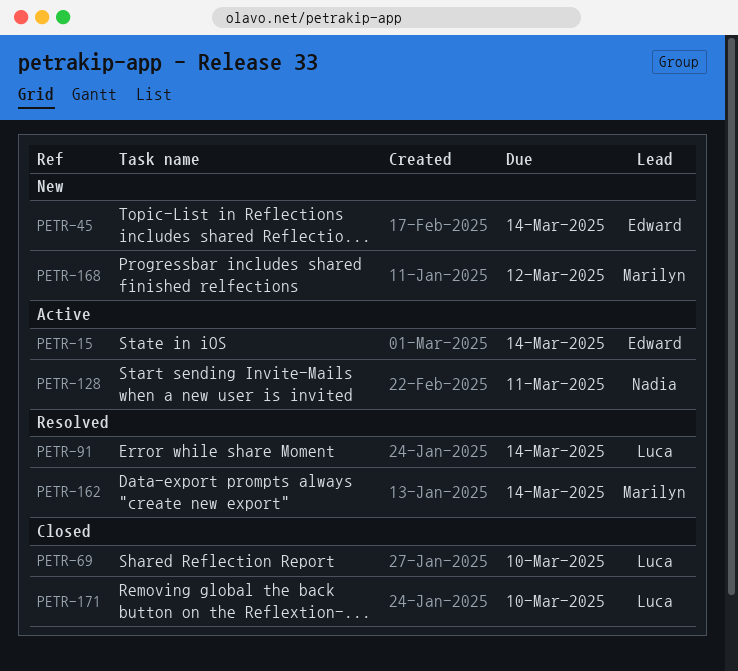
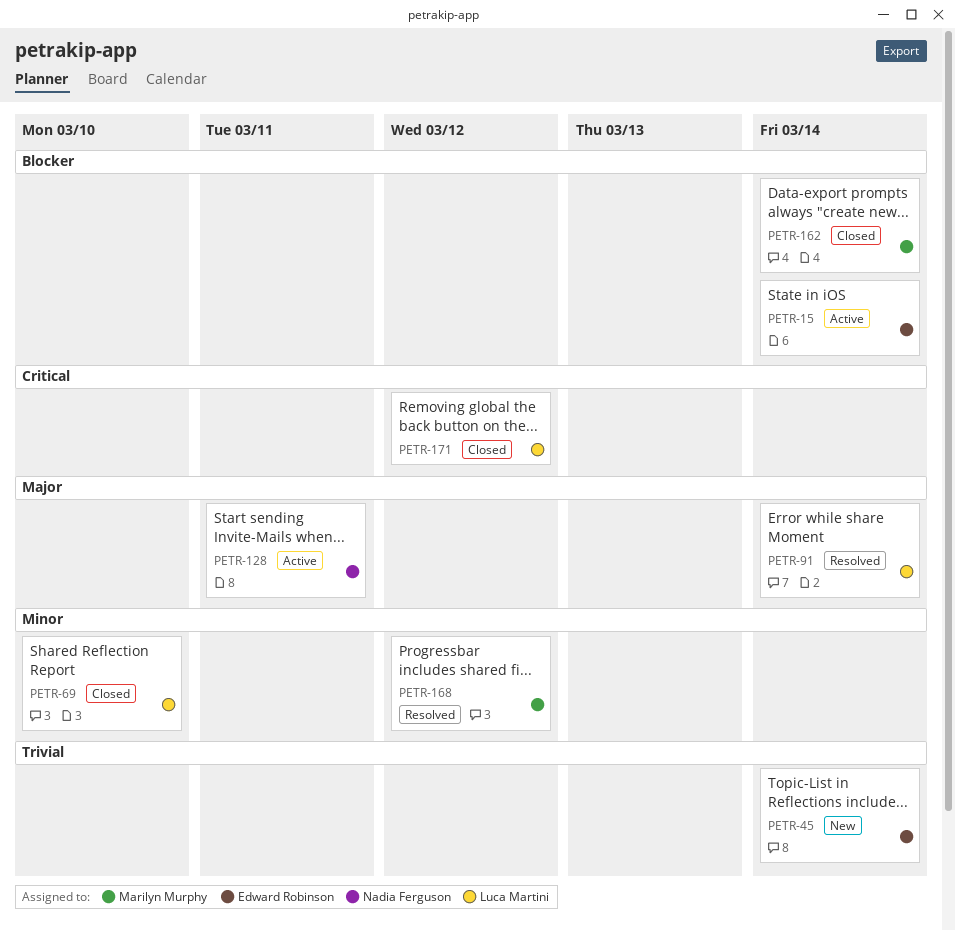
PETR-162, status: Resolved -> Closed
PETR-168, status: New -> Resolved
PETR-171, due: Mar 10 -> Mar 12

